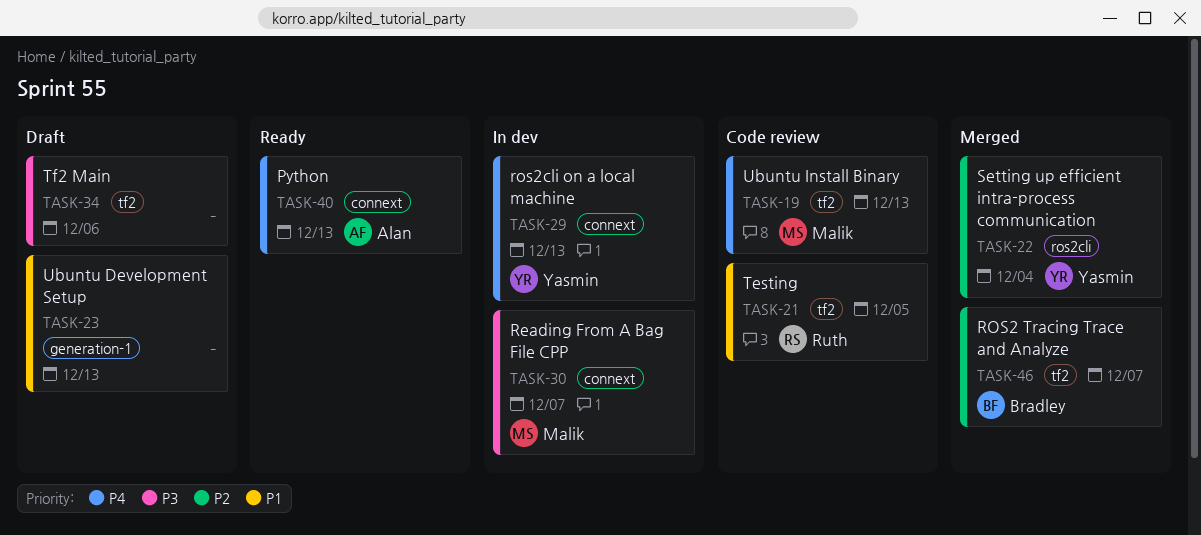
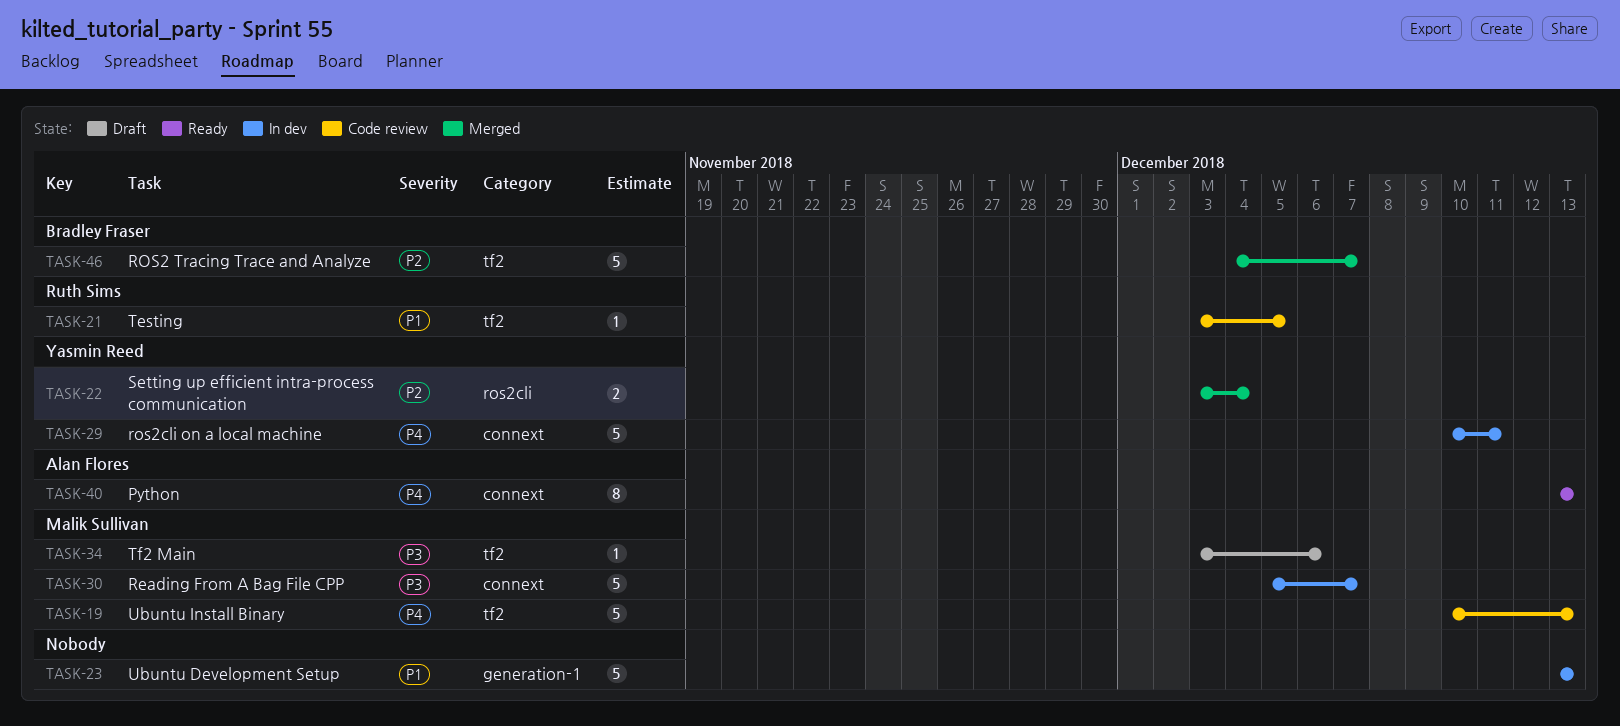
TASK-23, status: Draft -> In dev
TASK-29, due: Dec 13 -> Dec 11
TASK-34, owner: none -> Malik Sullivan

